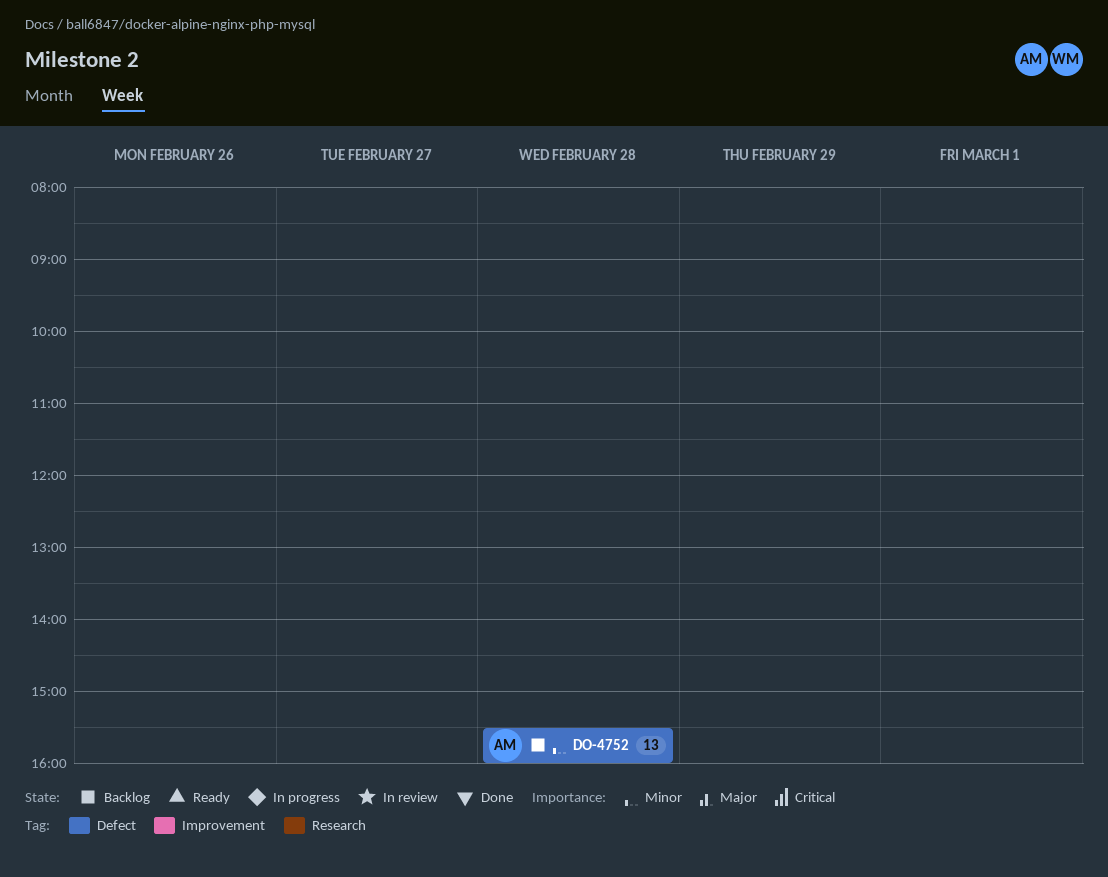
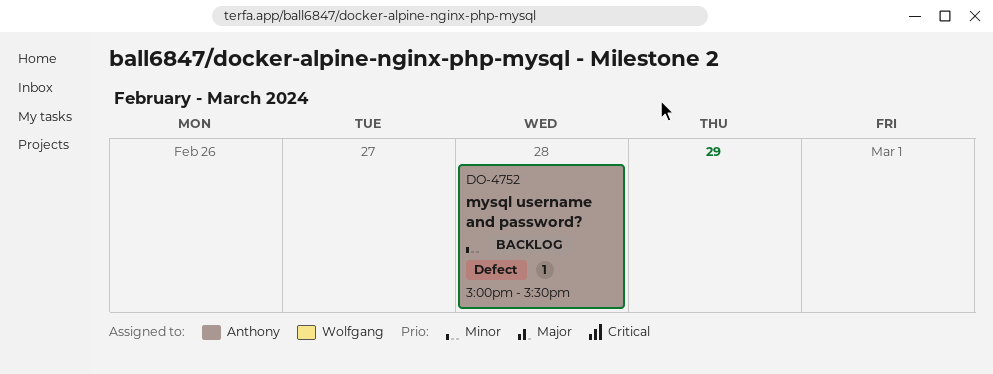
DO-4752, estimate: 13 -> 1
DO-4752, begins: 15:30 -> 15:00
DO-4752, ends: 16:00 -> 15:30

